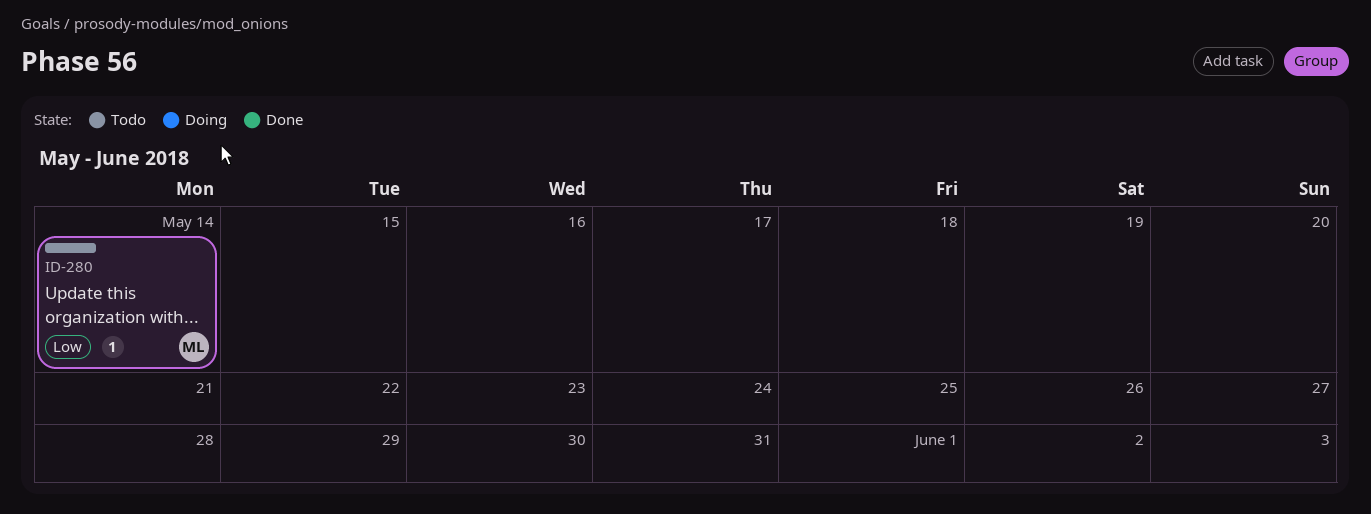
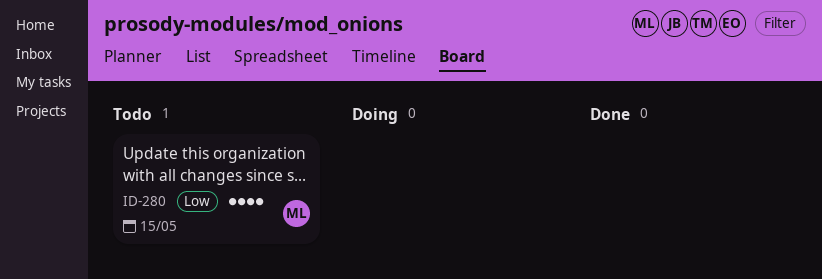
ID-280, estimate: 1 -> 4
ID-280, due: May 14 -> May 15

